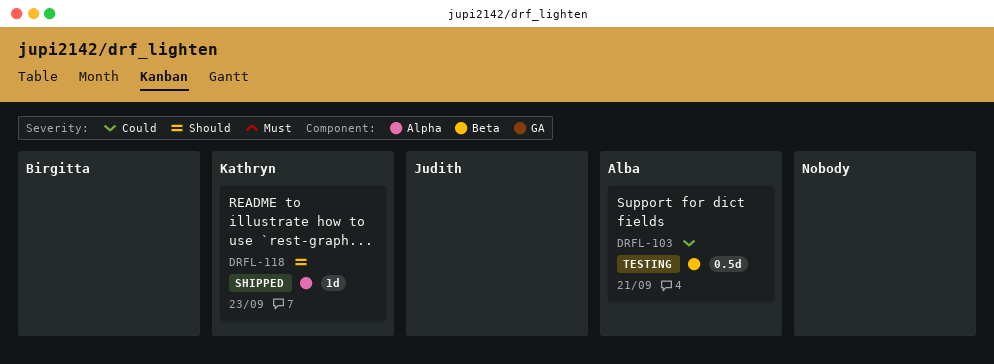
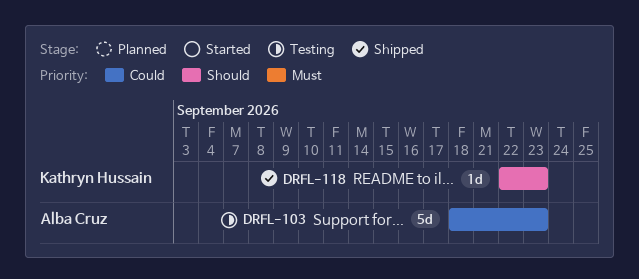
DRFL-103, estimate: 0.5d -> 5d
DRFL-103, due: Sep 21 -> Sep 23

